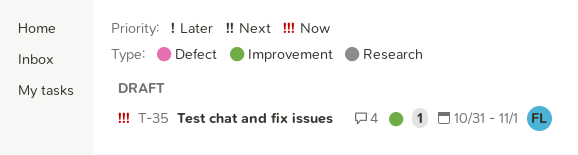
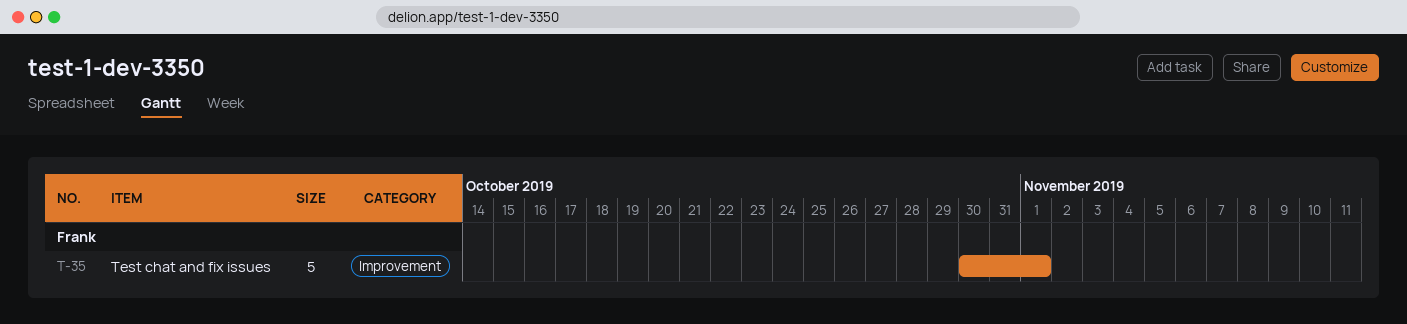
T-35, estimate: 1 -> 5
T-35, start: Oct 31 -> Oct 30

